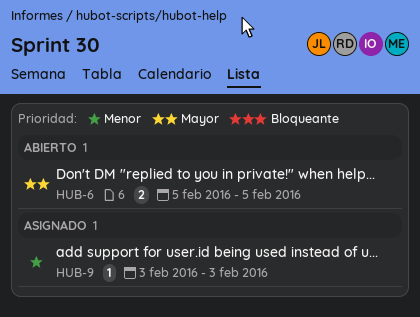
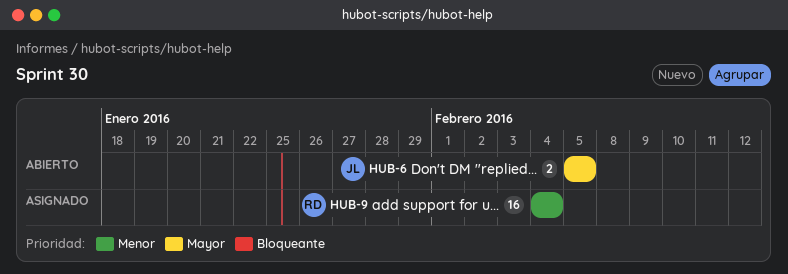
HUB-9, estimate: 1 -> 16
HUB-9, start: Feb 3 -> Feb 4
HUB-9, due: Feb 3 -> Feb 4

